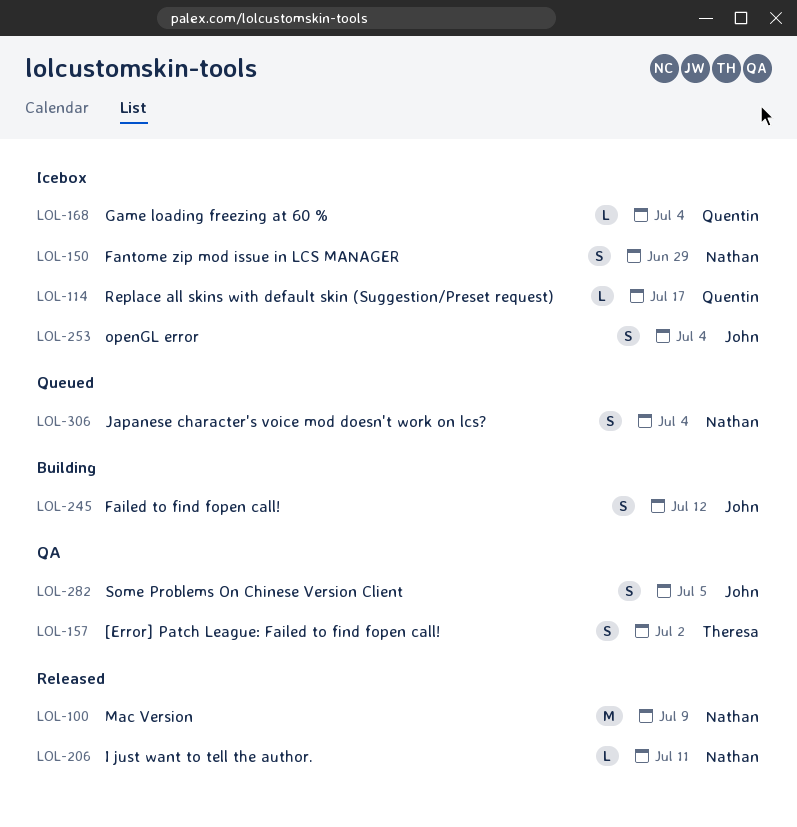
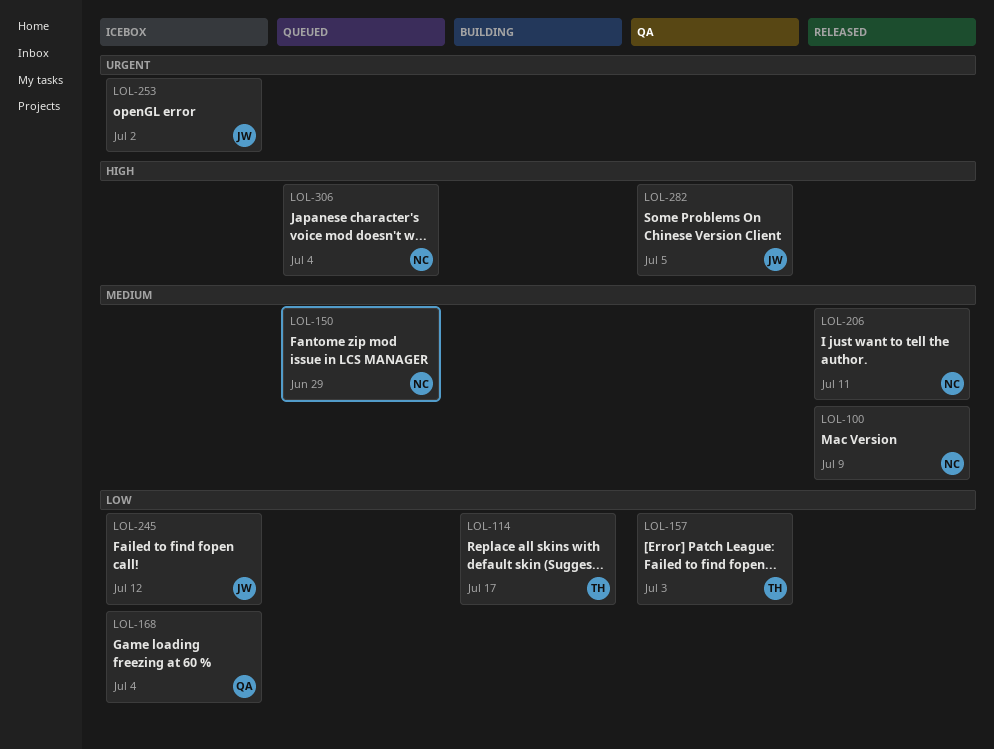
LOL-114, status: Icebox -> Building
LOL-114, owner: Quentin -> Theresa
LOL-150, status: Icebox -> Queued
LOL-157, due: Jul 2 -> Jul 3
LOL-245, status: Building -> Icebox
LOL-253, due: Jul 4 -> Jul 2

